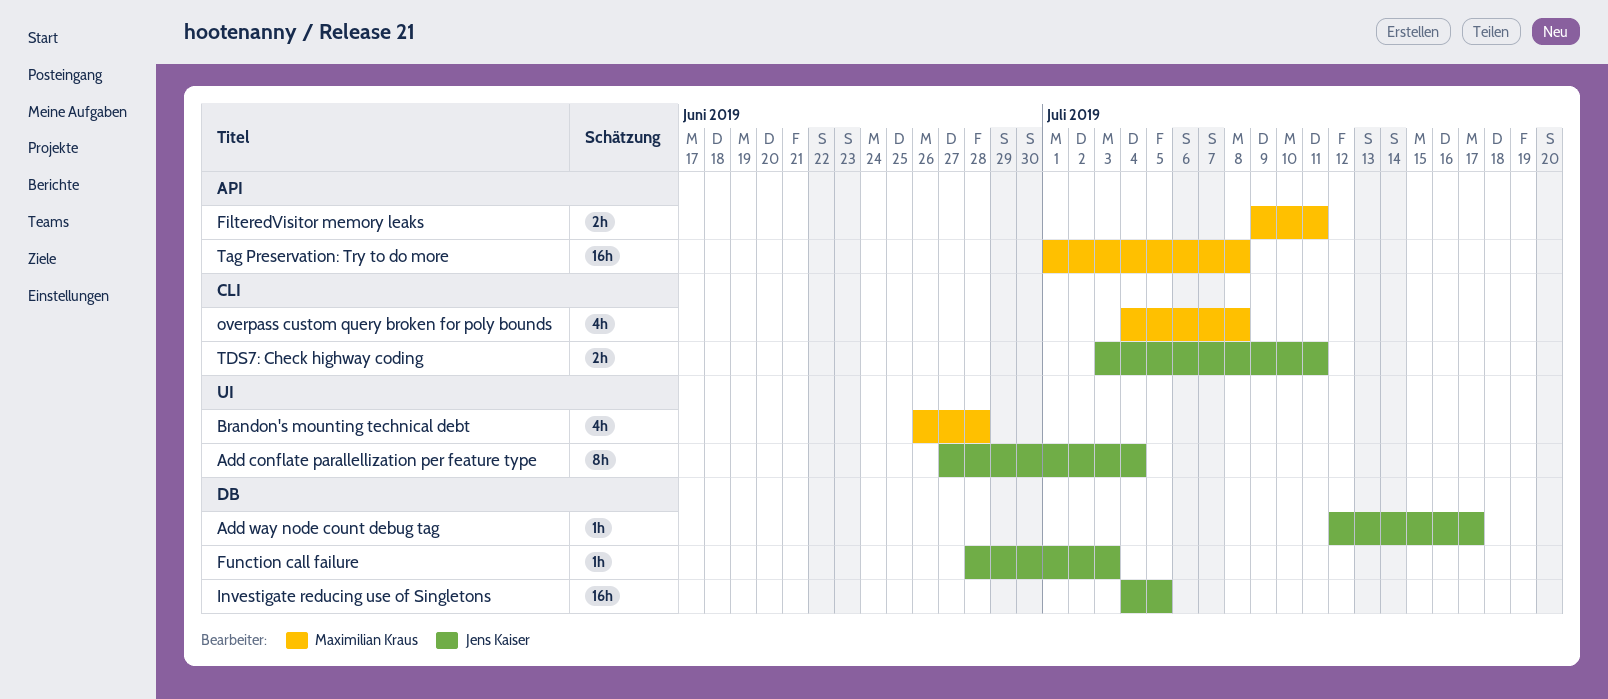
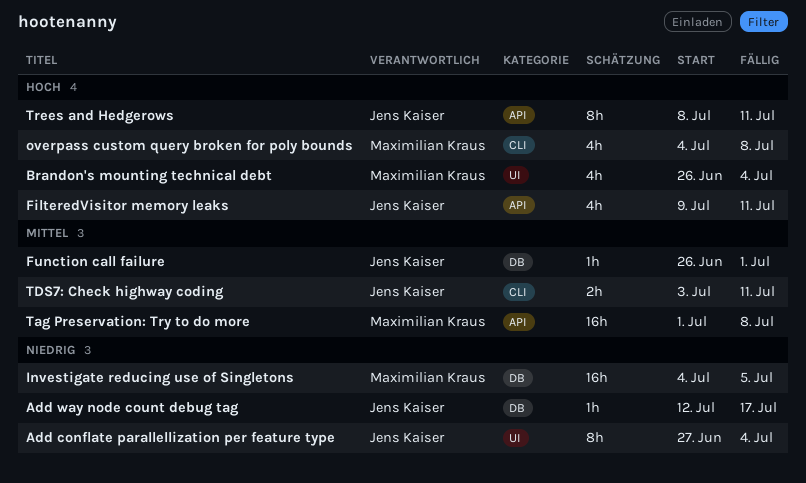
Brandon's mounting technical debt, due: Jun 28 -> Jul 4
FilteredVisitor memory leaks, owner: Maximilian Kraus -> Jens Kaiser
FilteredVisitor memory leaks, estimate: 2h -> 4h
Function call failure, start: Jun 28 -> Jun 26
Function call failure, due: Jul 3 -> Jul 1
Investigate reducing use of Singletons, owner: Jens Kaiser -> Maximilian Kraus
Trees and Hedgerows: none -> present

